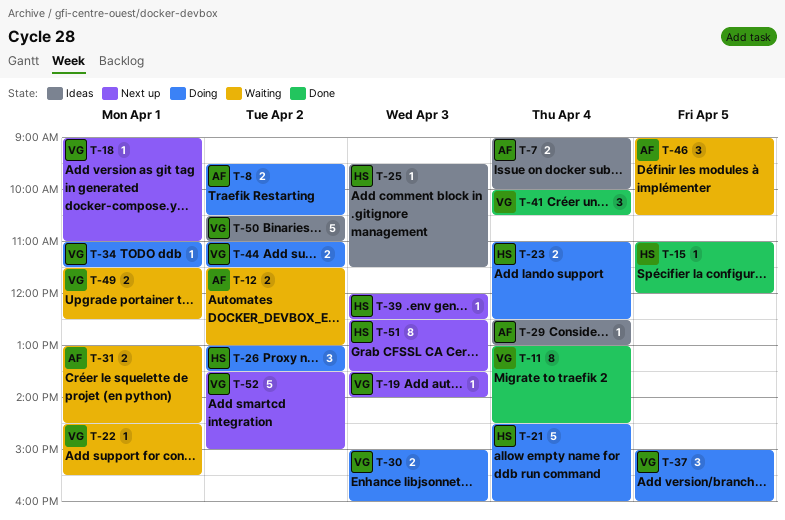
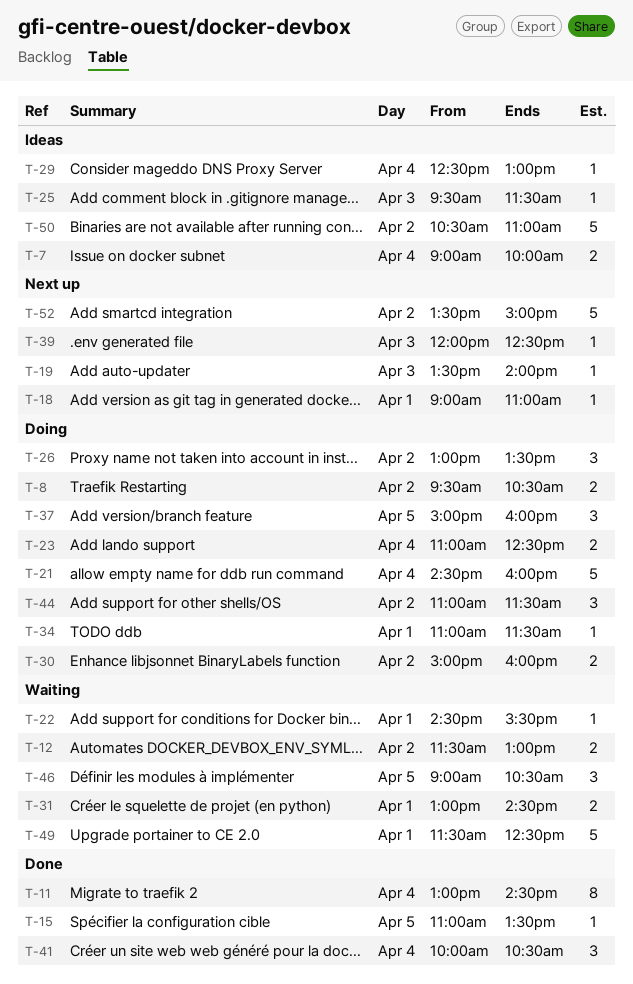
T-15, ends: 12:00 -> 13:30
T-30, day: Apr 3 -> Apr 2
T-44, estimate: 2 -> 3
T-49, estimate: 2 -> 5
T-51: present -> none

